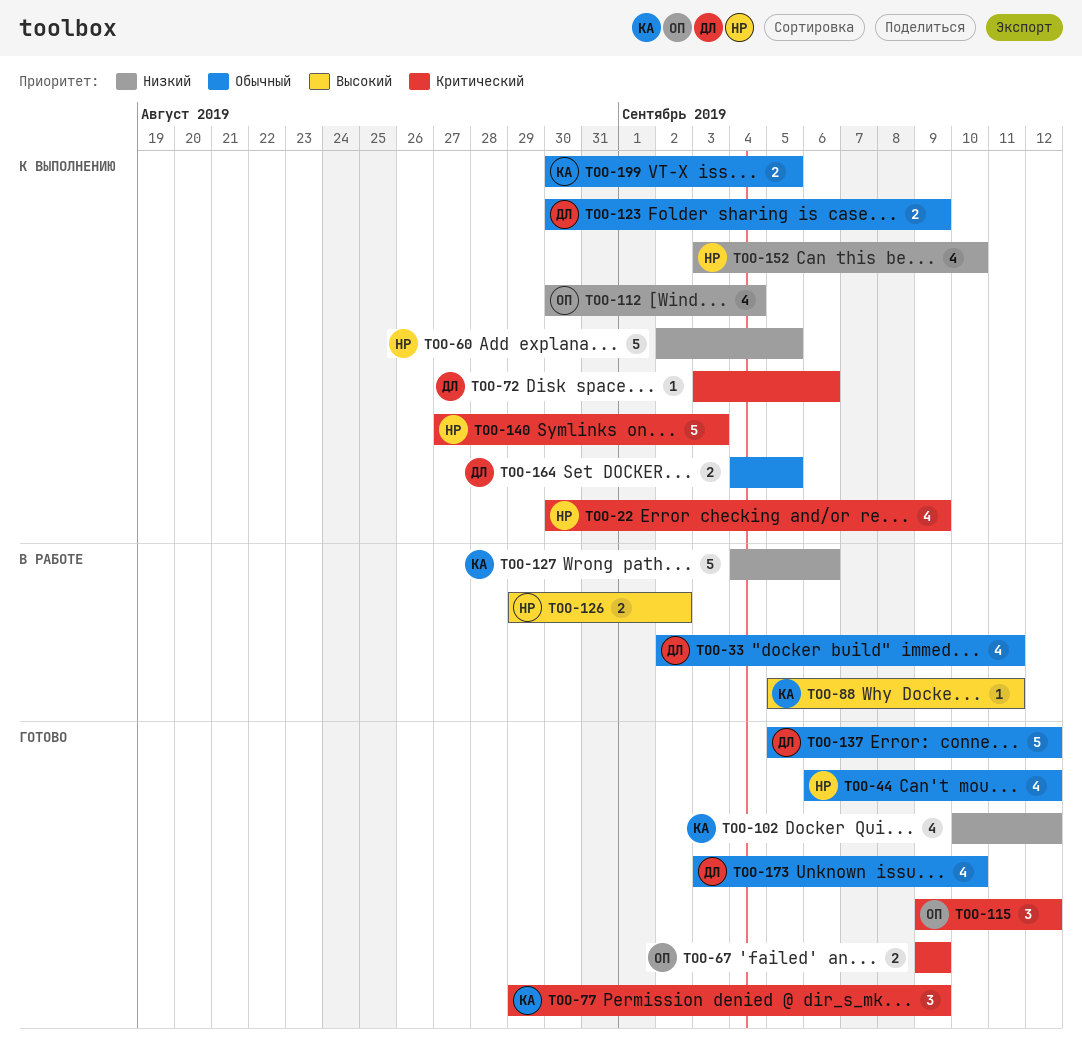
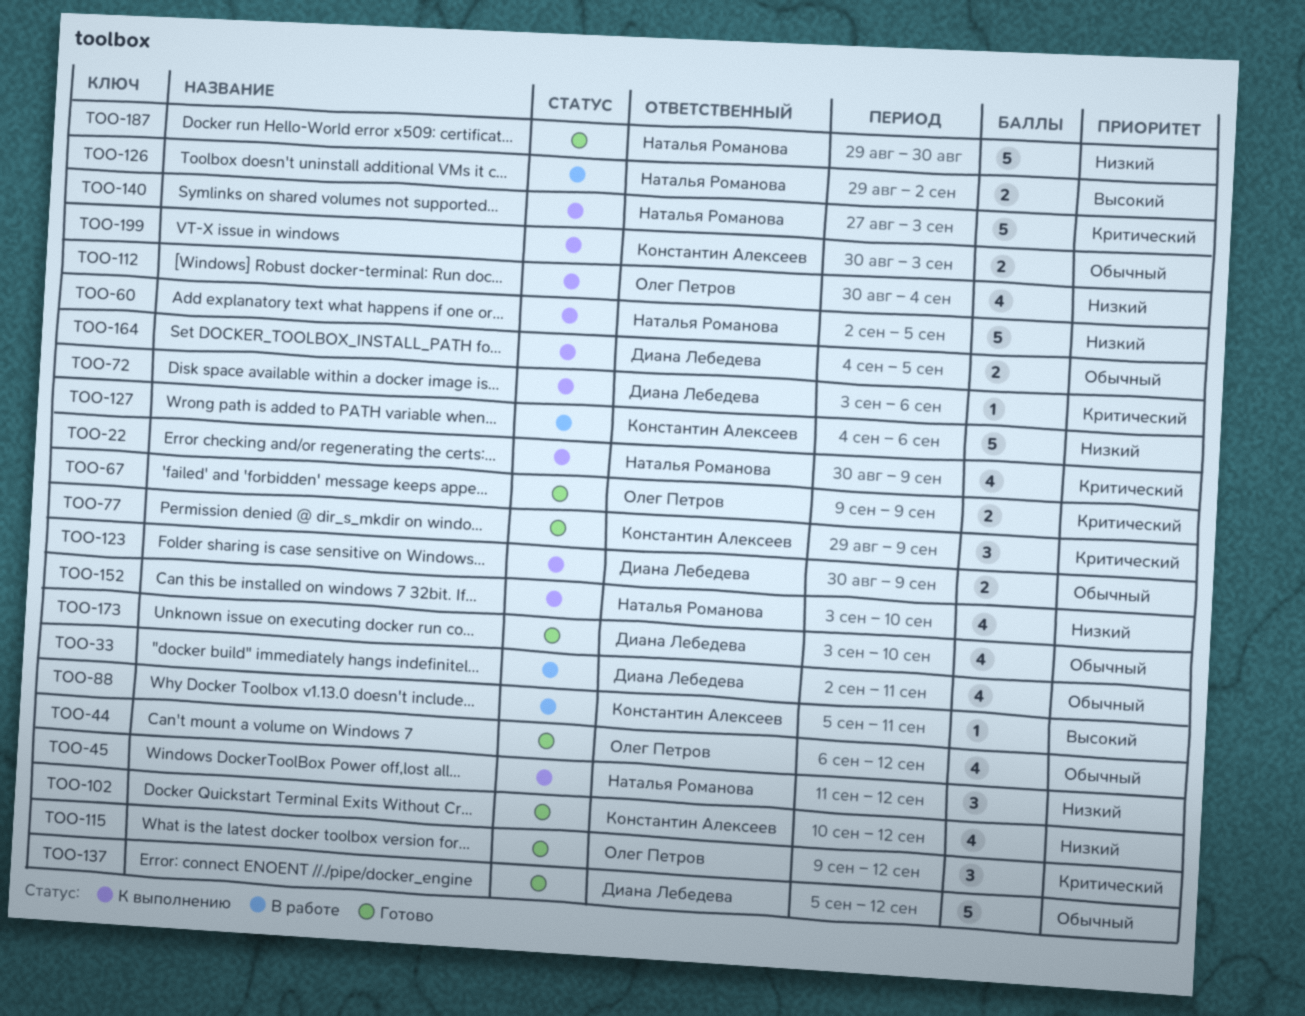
TOO-44, owner: Наталья Романова -> Олег Петров
TOO-45: none -> present
TOO-187: none -> present
TOO-199, due: Sep 5 -> Sep 3

